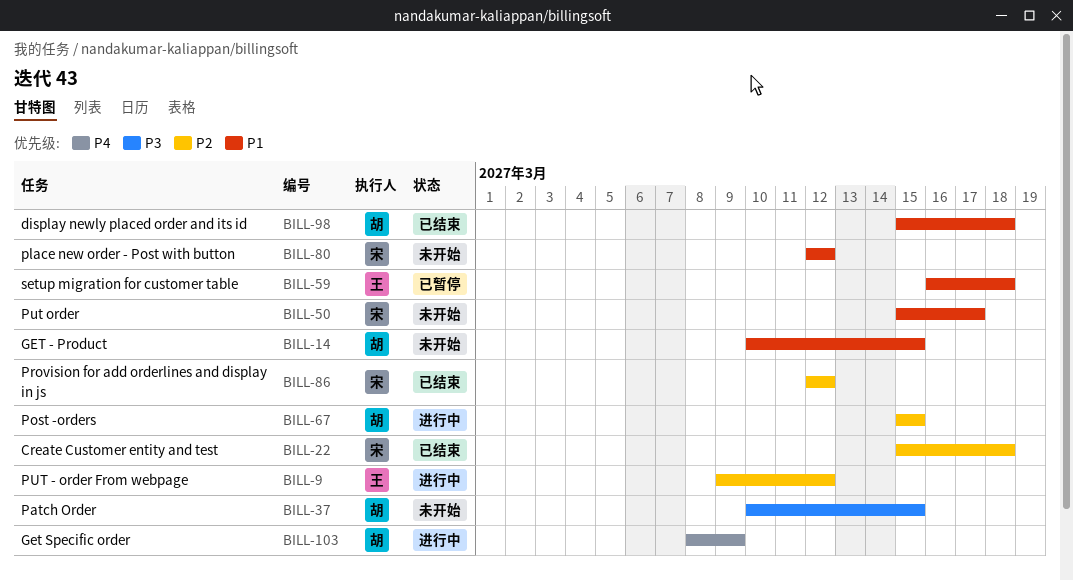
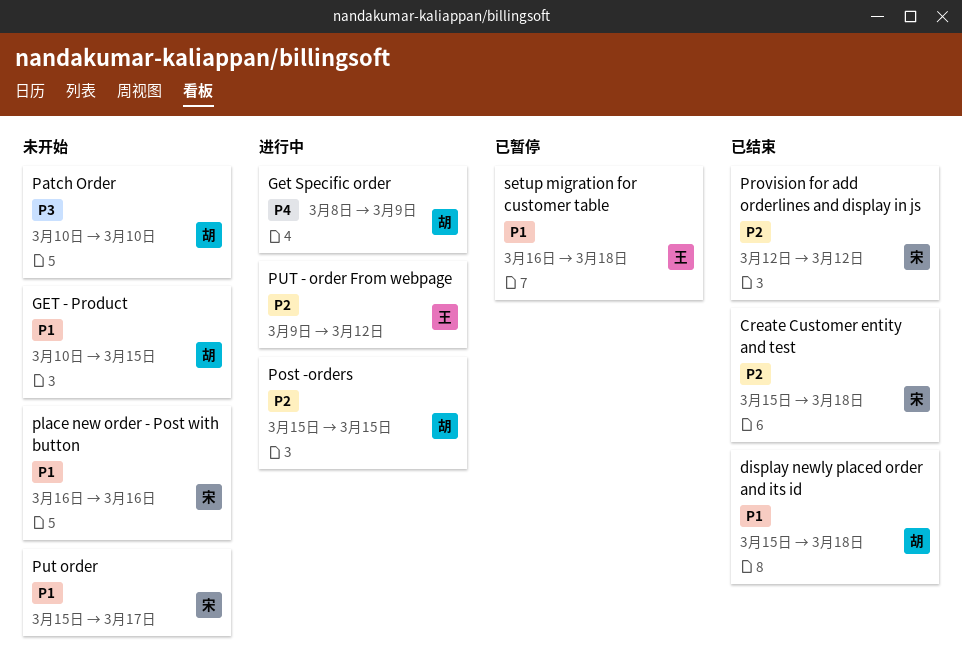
Patch Order, due: Mar 15 -> Mar 10
place new order - Post with button, start: Mar 12 -> Mar 16
place new order - Post with button, due: Mar 12 -> Mar 16

